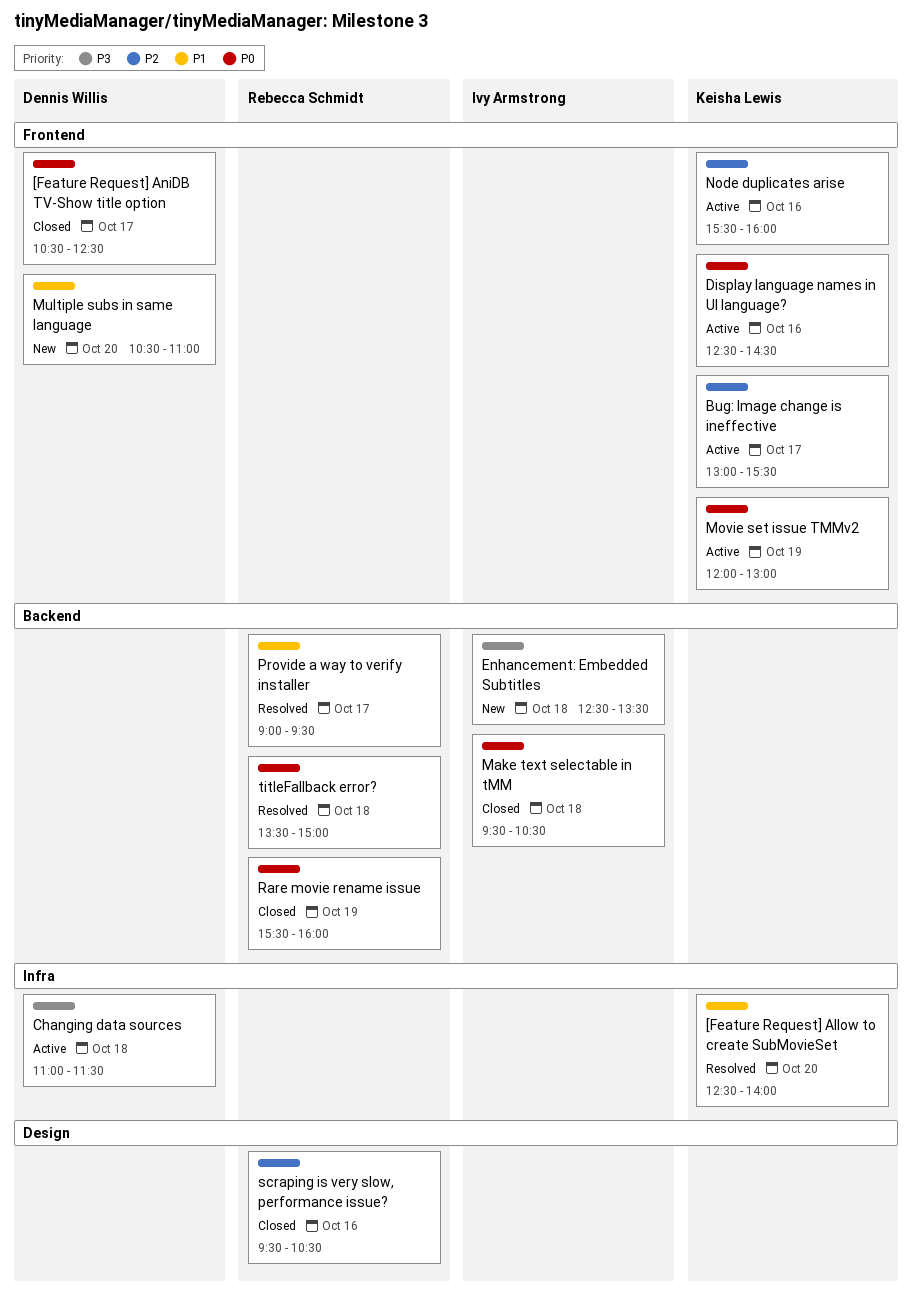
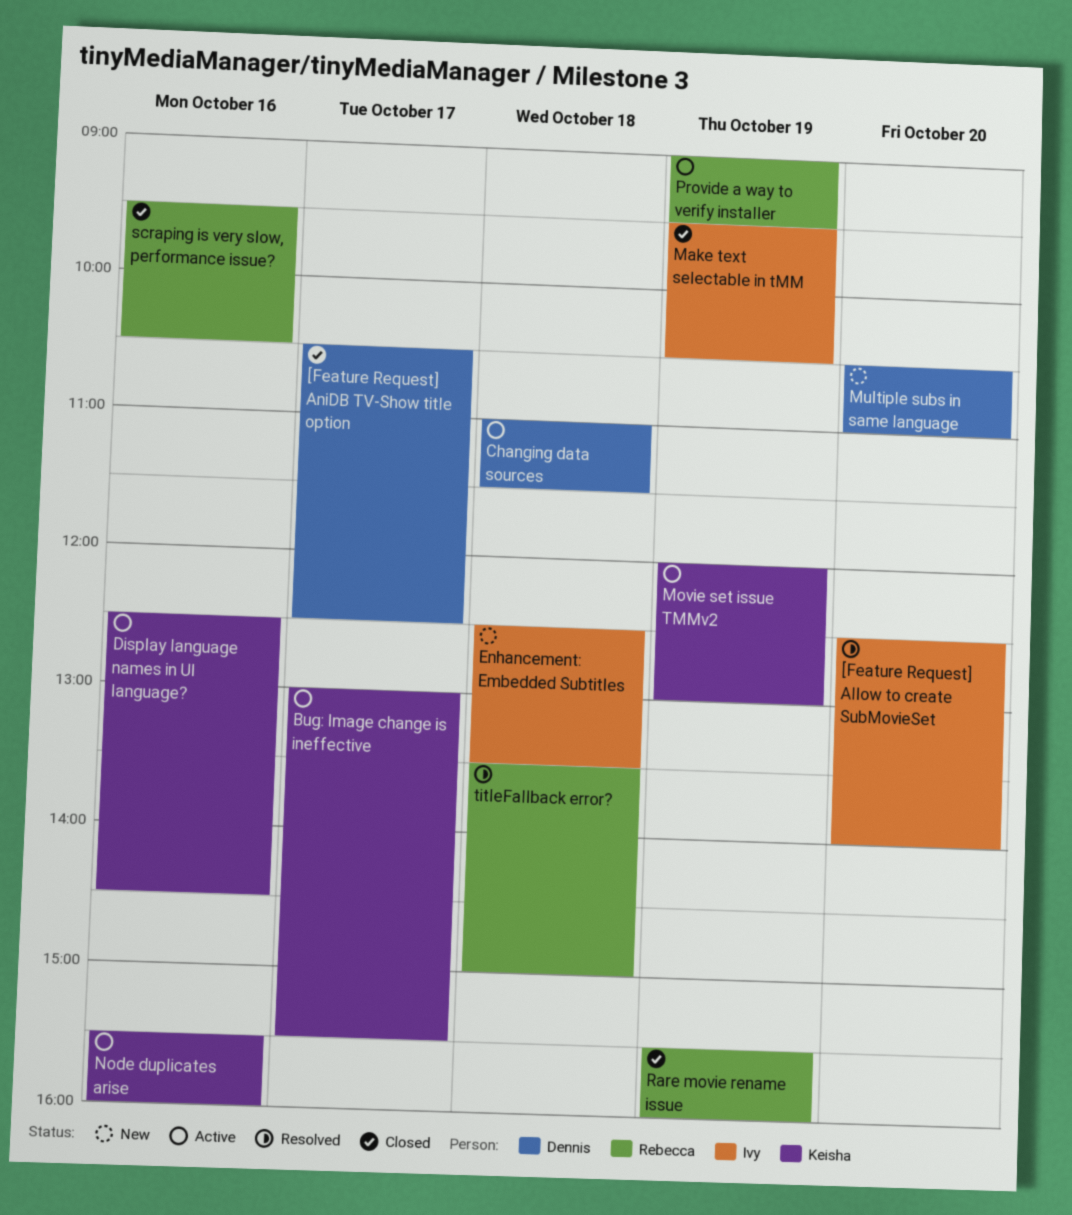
[Feature Request] Allow to create SubMovieSet, owner: Keisha Lewis -> Ivy Armstrong
Make text selectable in tMM, day: Oct 18 -> Oct 19
Provide a way to verify installer, status: Resolved -> Active
Provide a way to verify installer, day: Oct 17 -> Oct 19

